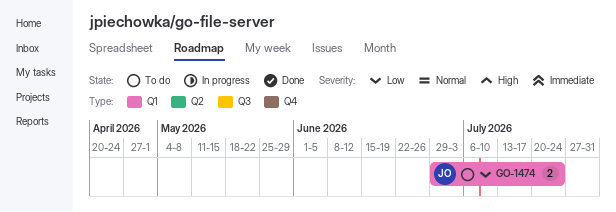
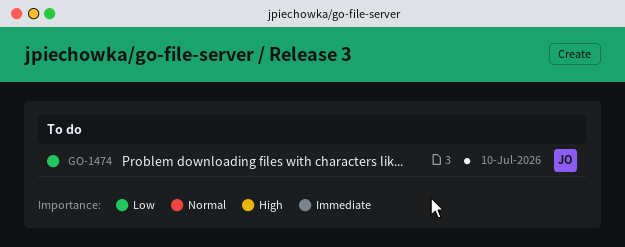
GO-1474, estimate: 2 -> 1
GO-1474, due: Jul 24 -> Jul 10

